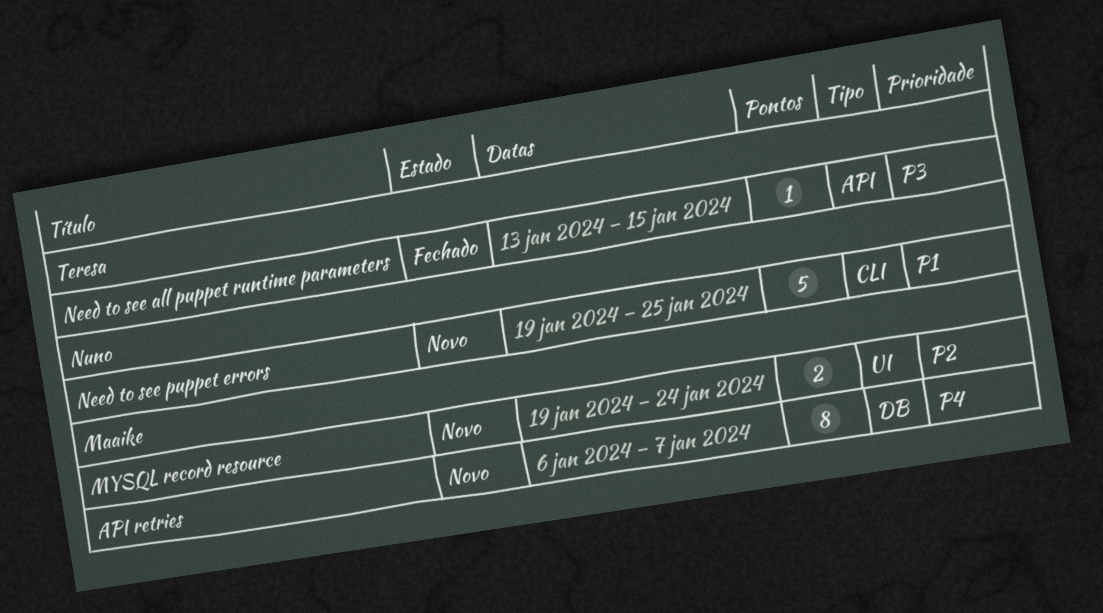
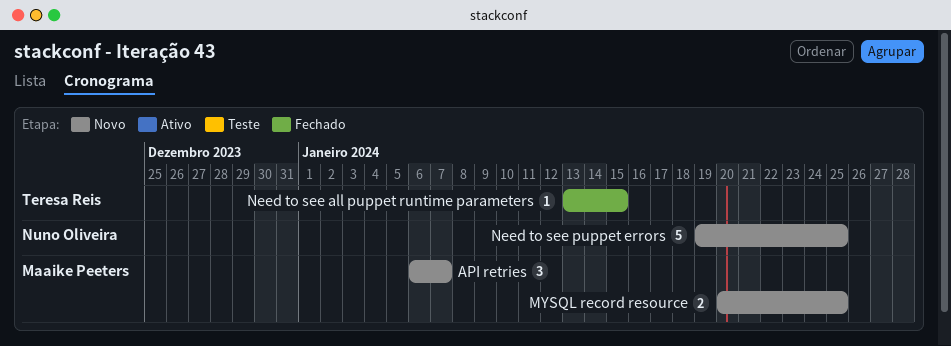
API retries, estimate: 8 -> 3
MYSQL record resource, start: Jan 19 -> Jan 20
MYSQL record resource, due: Jan 24 -> Jan 25

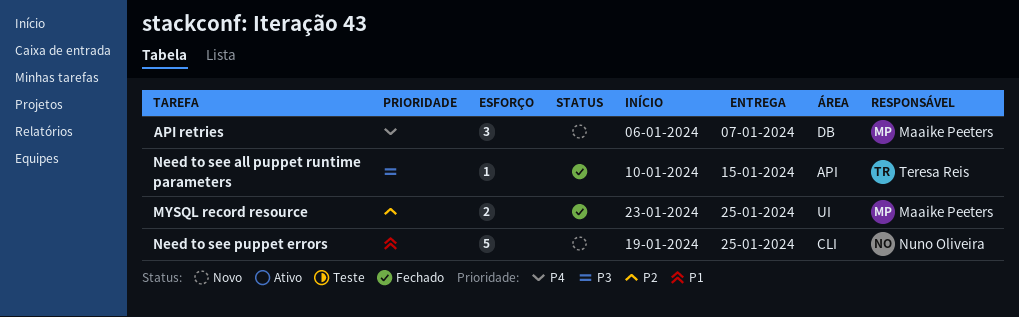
MYSQL record resource, status: Novo -> Fechado
MYSQL record resource, start: Jan 20 -> Jan 23
Need to see all puppet runtime parameters, start: Jan 13 -> Jan 10

